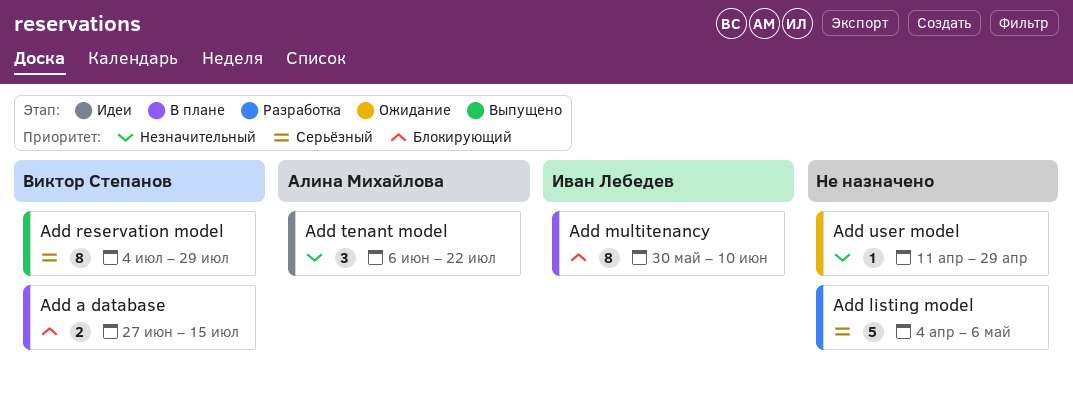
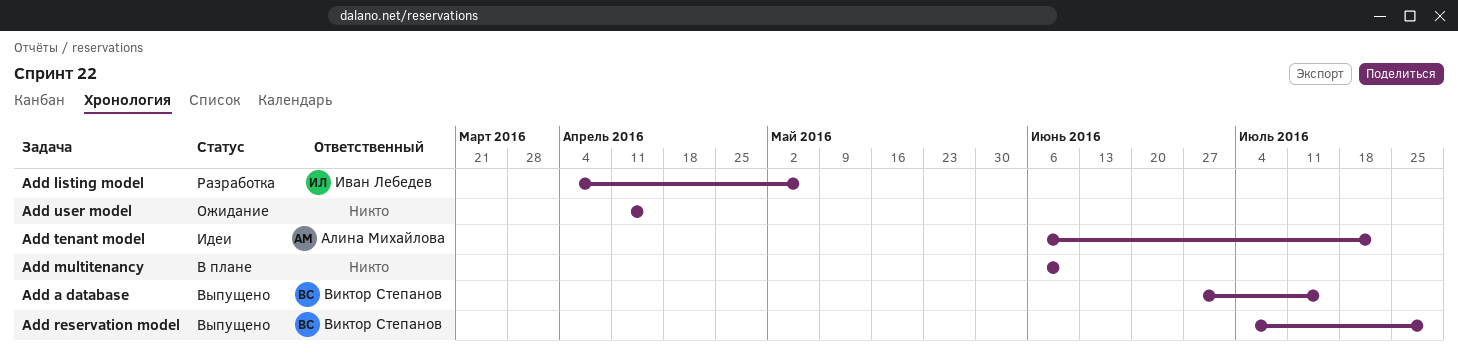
Add a database, status: В плане -> Выпущено
Add listing model, owner: none -> Иван Лебедев
Add multitenancy, owner: Иван Лебедев -> none
Add multitenancy, start: May 30 -> Jun 6
Add user model, due: Apr 29 -> Apr 15

